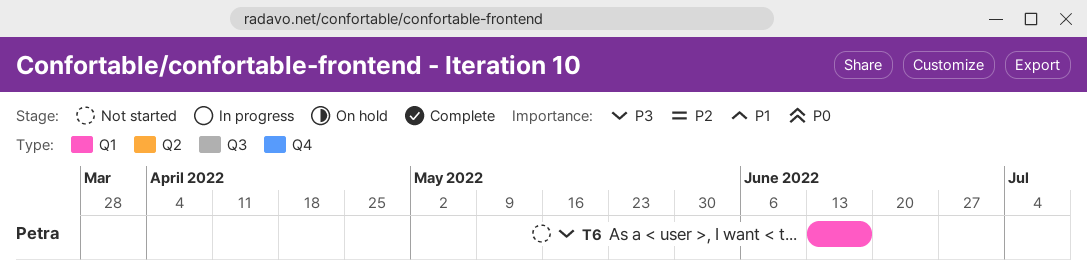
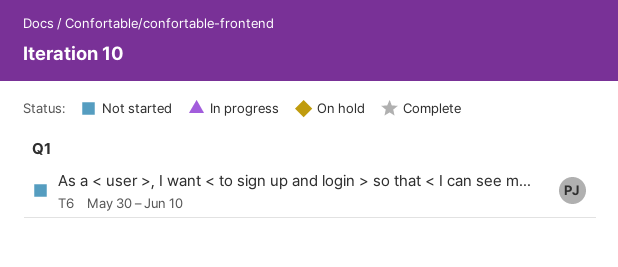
T6, start: Jun 13 -> May 30
T6, due: Jun 17 -> Jun 10

